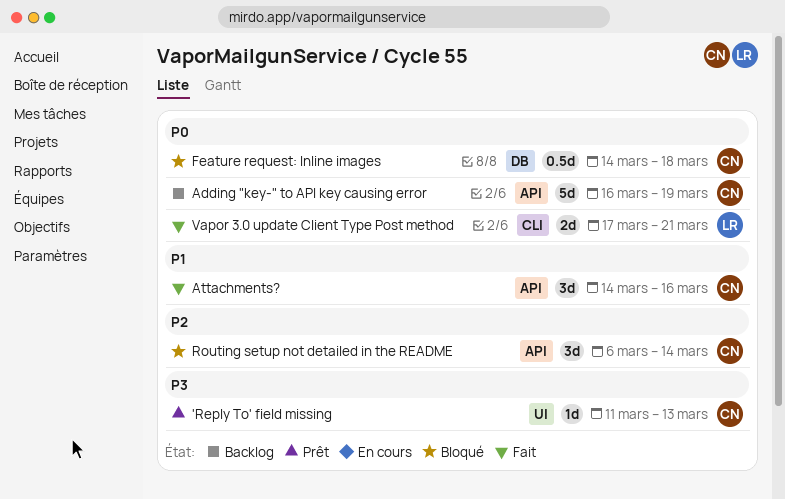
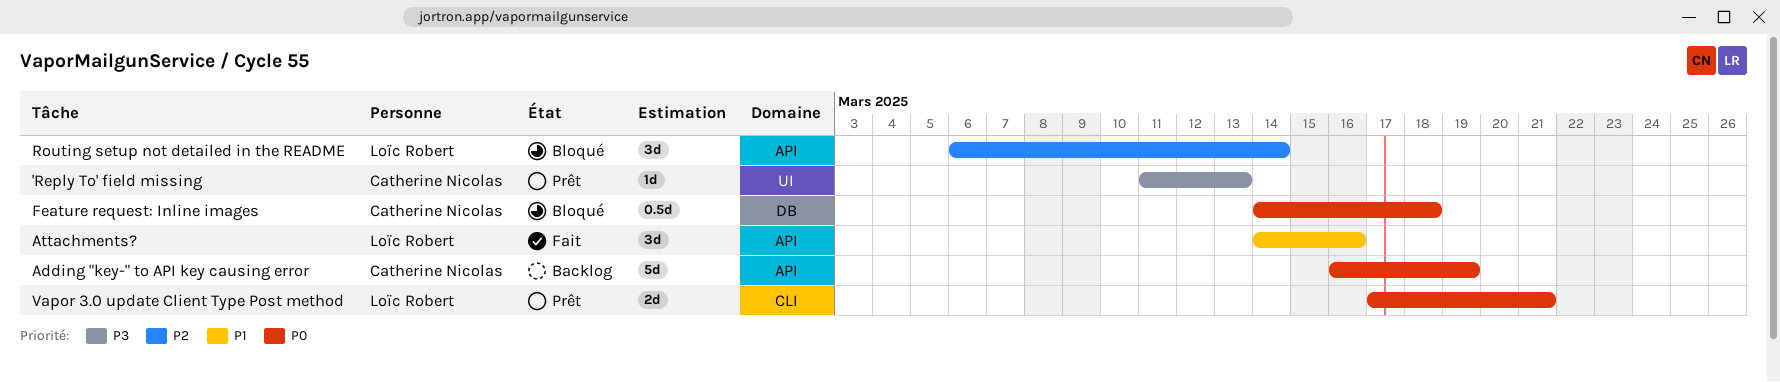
Attachments?, owner: Catherine Nicolas -> Loïc Robert
Routing setup not detailed in the README, owner: Catherine Nicolas -> Loïc Robert
Vapor 3.0 update Client Type Post method, status: Fait -> Prêt

